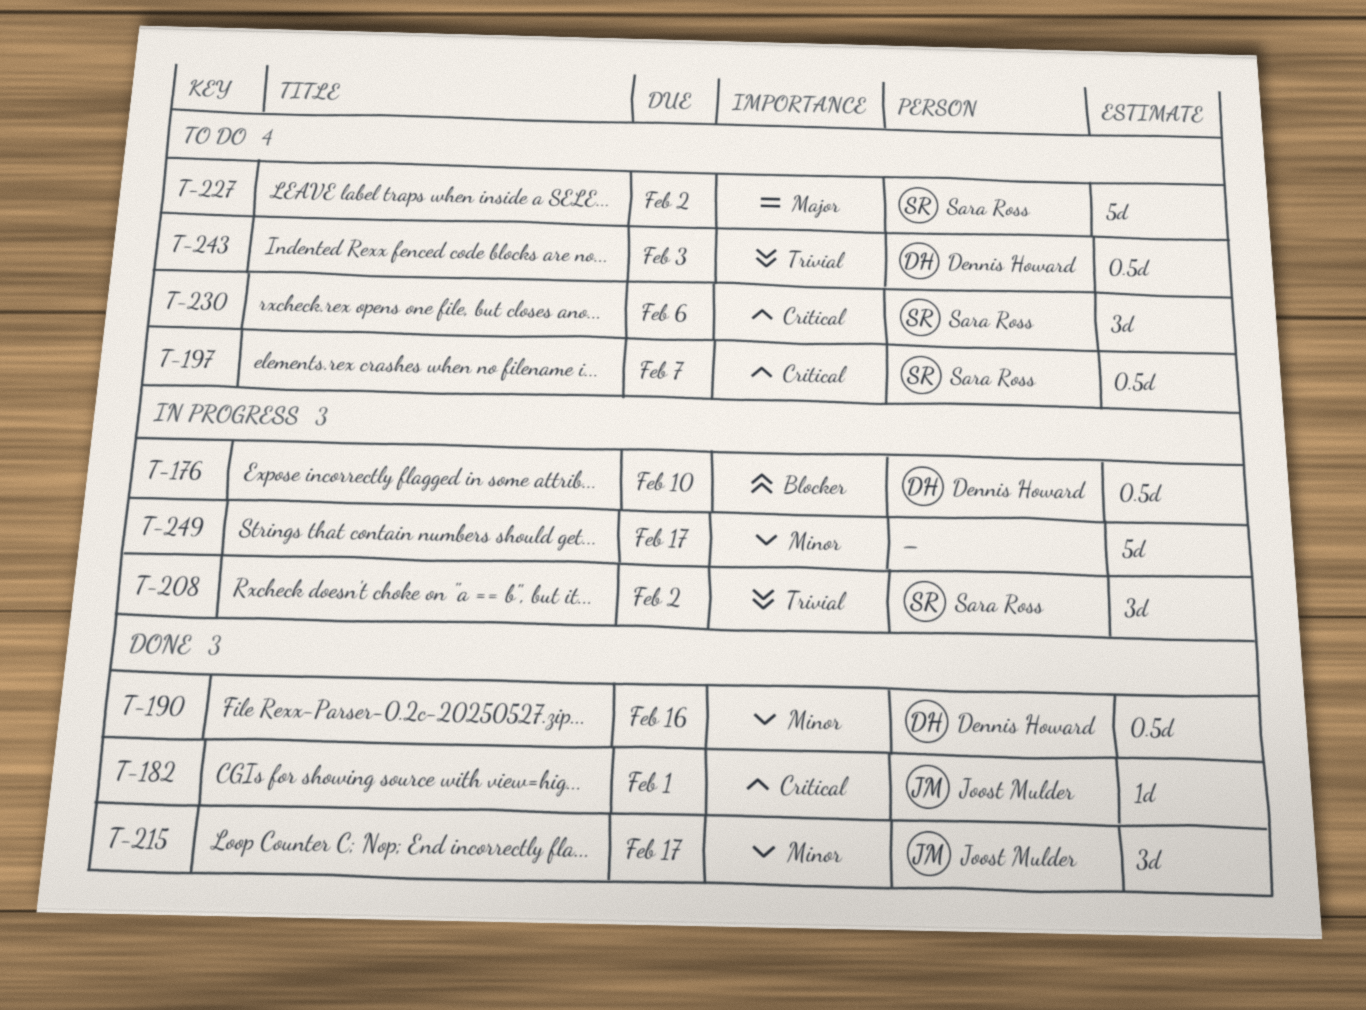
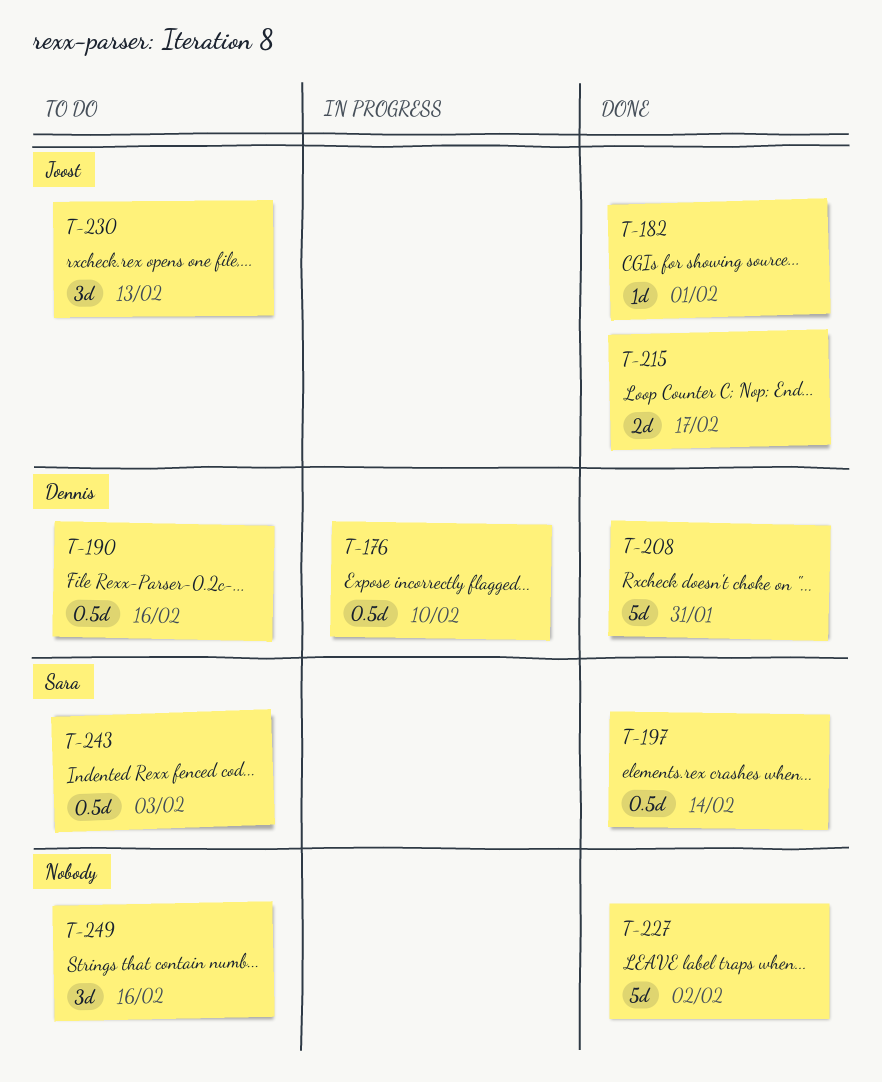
T-190, status: Done -> To do
T-197, status: To do -> Done
T-197, due: Feb 7 -> Feb 14
T-208, status: In progress -> Done
T-208, owner: Sara Ross -> Dennis Howard
T-208, estimate: 3d -> 5d
T-208, due: Feb 2 -> Jan 31
T-215, estimate: 3d -> 2d
T-227, status: To do -> Done
T-227, owner: Sara Ross -> none
T-230, owner: Sara Ross -> Joost Mulder
T-230, due: Feb 6 -> Feb 13
T-243, owner: Dennis Howard -> Sara Ross
T-249, status: In progress -> To do
T-249, estimate: 5d -> 3d
T-249, due: Feb 17 -> Feb 16

